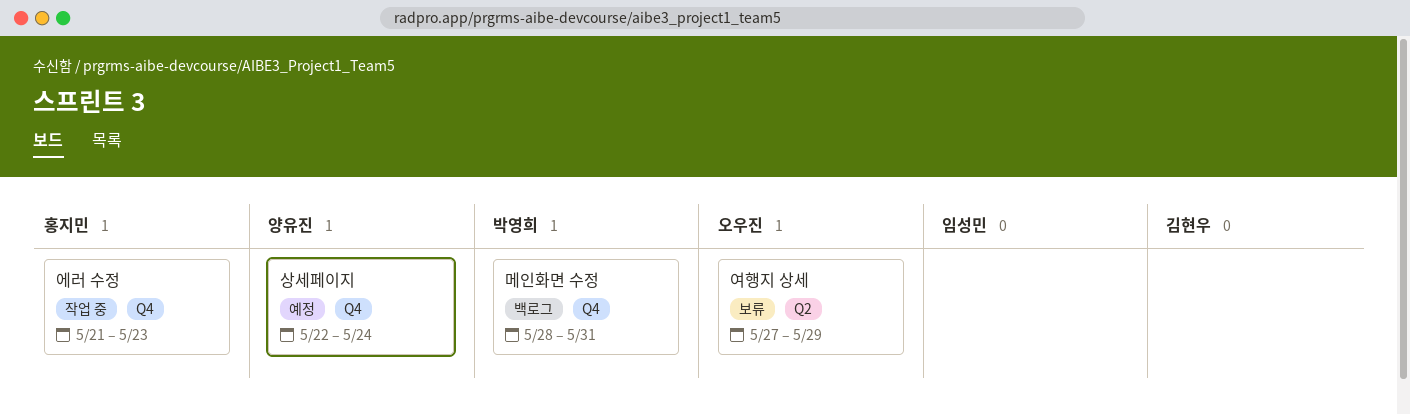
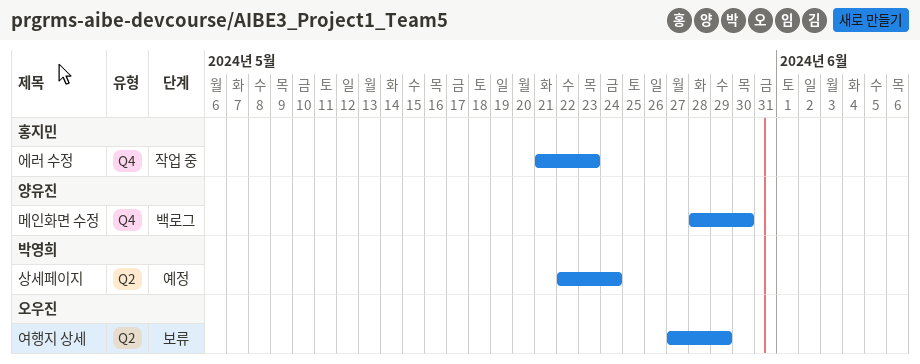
메인화면 수정, owner: 박영희 -> 양유진
메인화면 수정, due: May 31 -> May 30
상세페이지, owner: 양유진 -> 박영희
상세페이지, label: Q4 -> Q2

